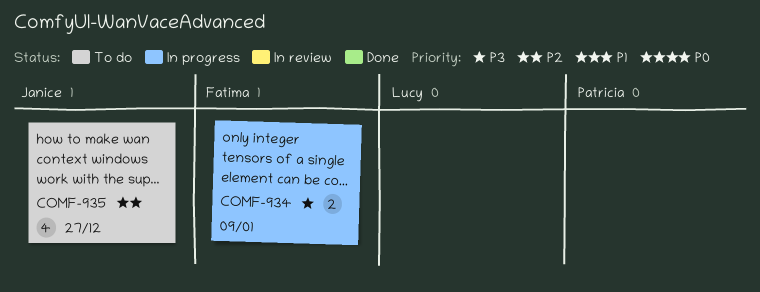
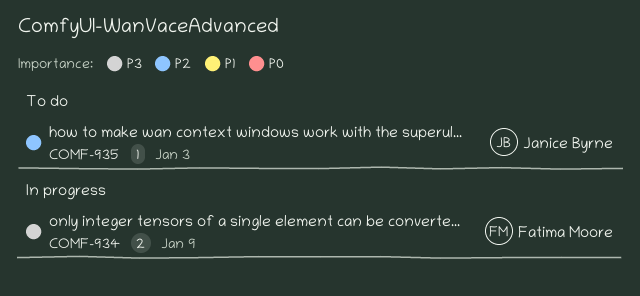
COMF-935, estimate: 4 -> 1
COMF-935, due: Dec 27 -> Jan 3

